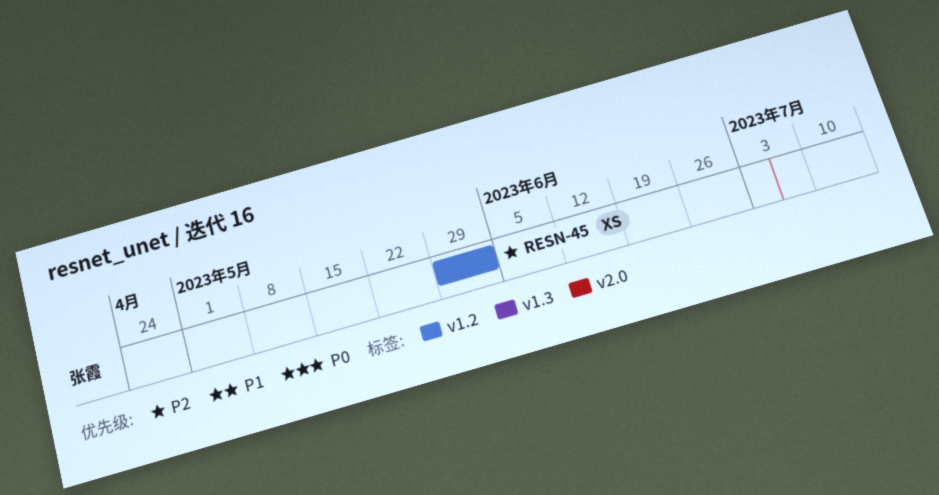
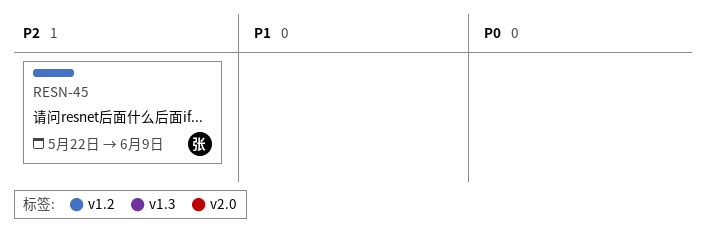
RESN-45, start: May 29 -> May 22
RESN-45, due: Jun 2 -> Jun 9

